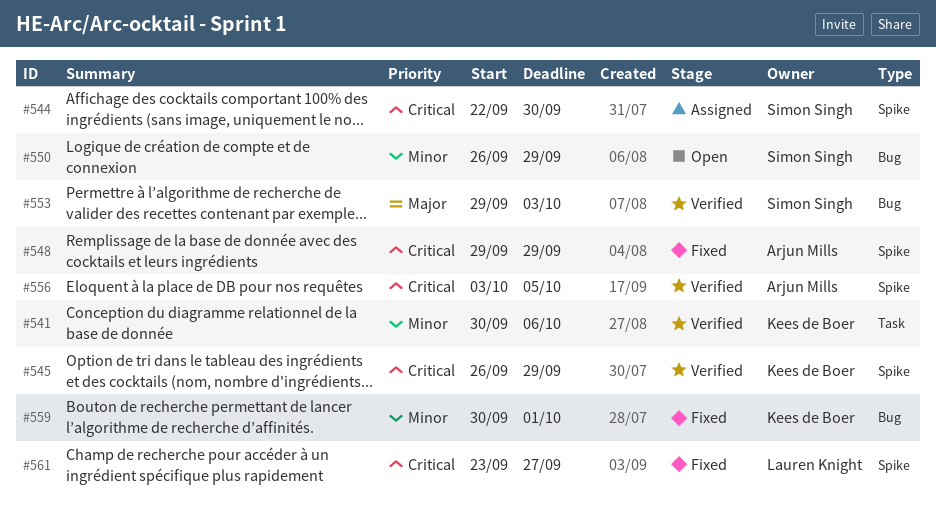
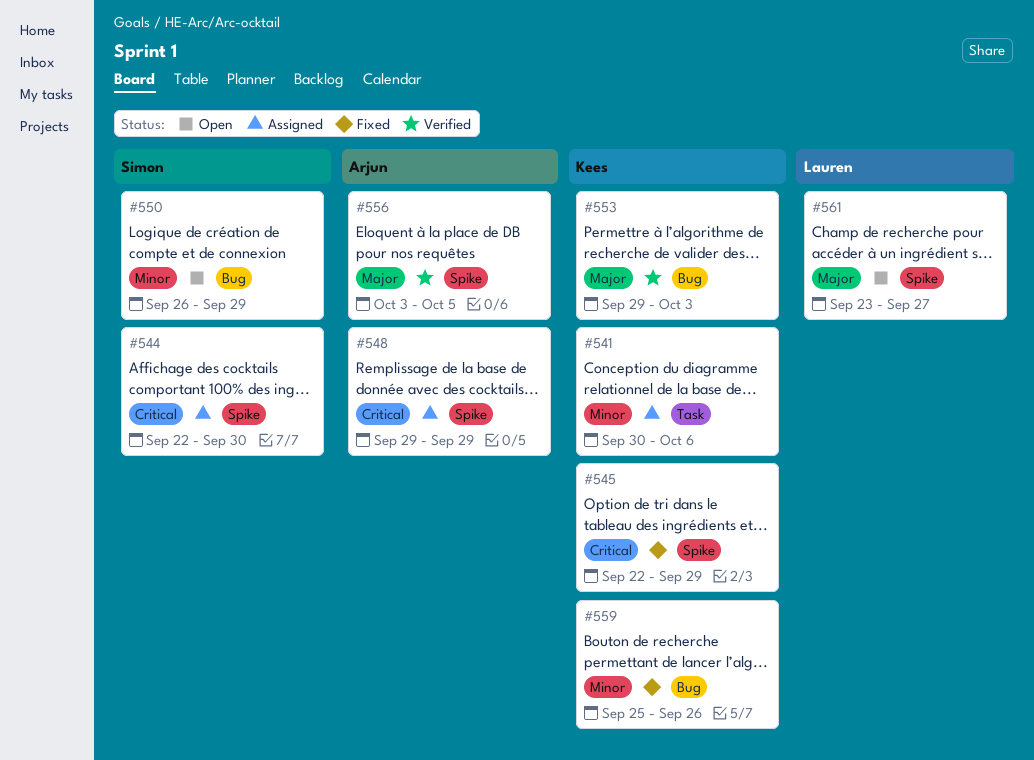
#541, status: Verified -> Assigned
#545, status: Verified -> Fixed
#545, start: Sep 26 -> Sep 22
#548, status: Fixed -> Assigned
#553, owner: Simon Singh -> Kees de Boer
#556, priority: Critical -> Major
#559, start: Sep 30 -> Sep 25
#559, due: Oct 1 -> Sep 26
#561, status: Fixed -> Open
#561, priority: Critical -> Major

